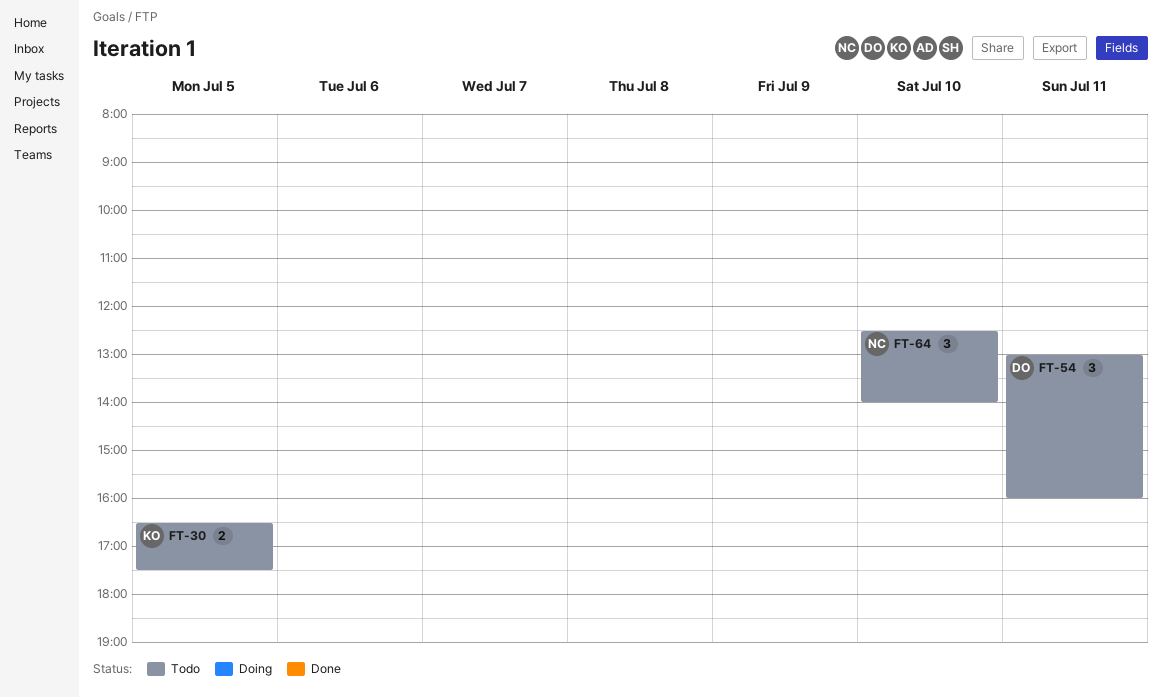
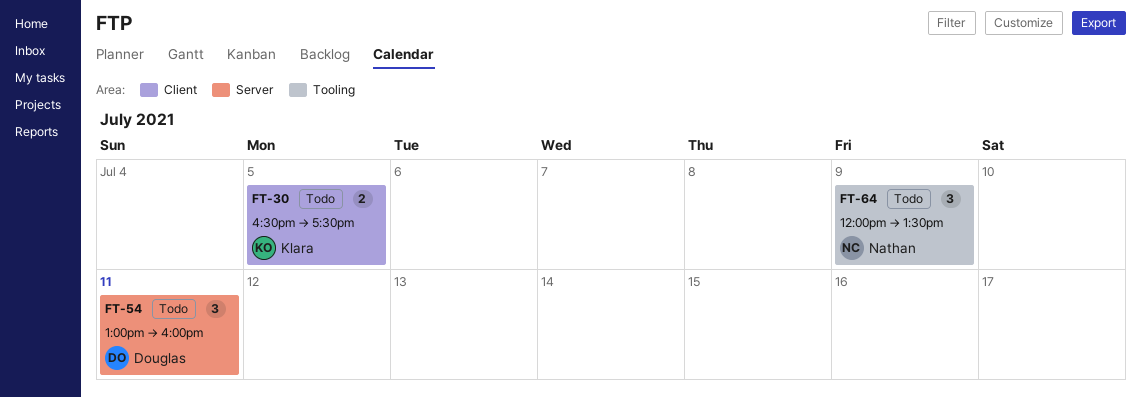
FT-64, day: Jul 10 -> Jul 9
FT-64, begins: 12:30 -> 12:00
FT-64, ends: 14:00 -> 13:30

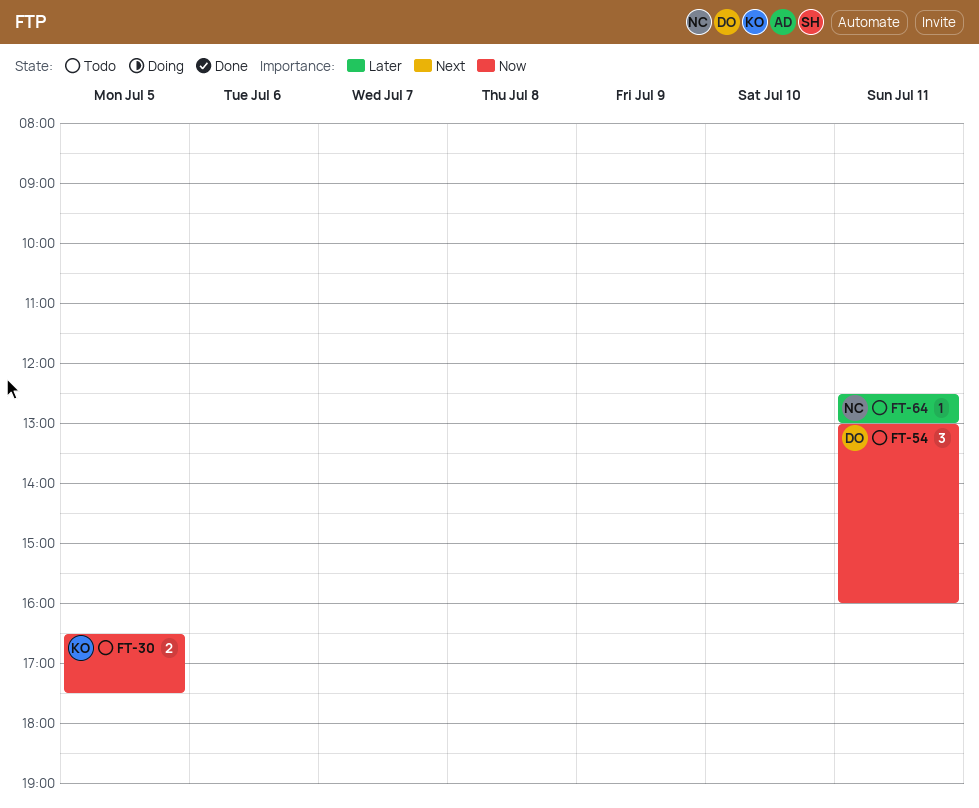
FT-64, estimate: 3 -> 1
FT-64, day: Jul 9 -> Jul 11
FT-64, begins: 12:00 -> 12:30
FT-64, ends: 13:30 -> 13:00

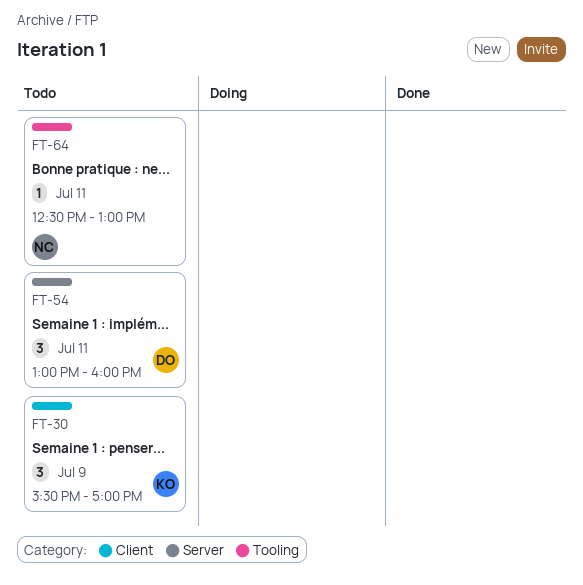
FT-30, estimate: 2 -> 3
FT-30, day: Jul 5 -> Jul 9
FT-30, begins: 16:30 -> 15:30
FT-30, ends: 17:30 -> 17:00

